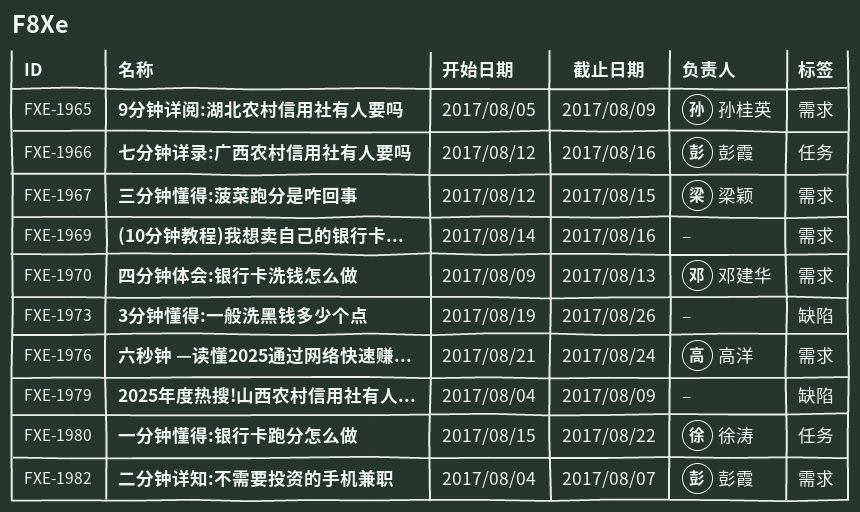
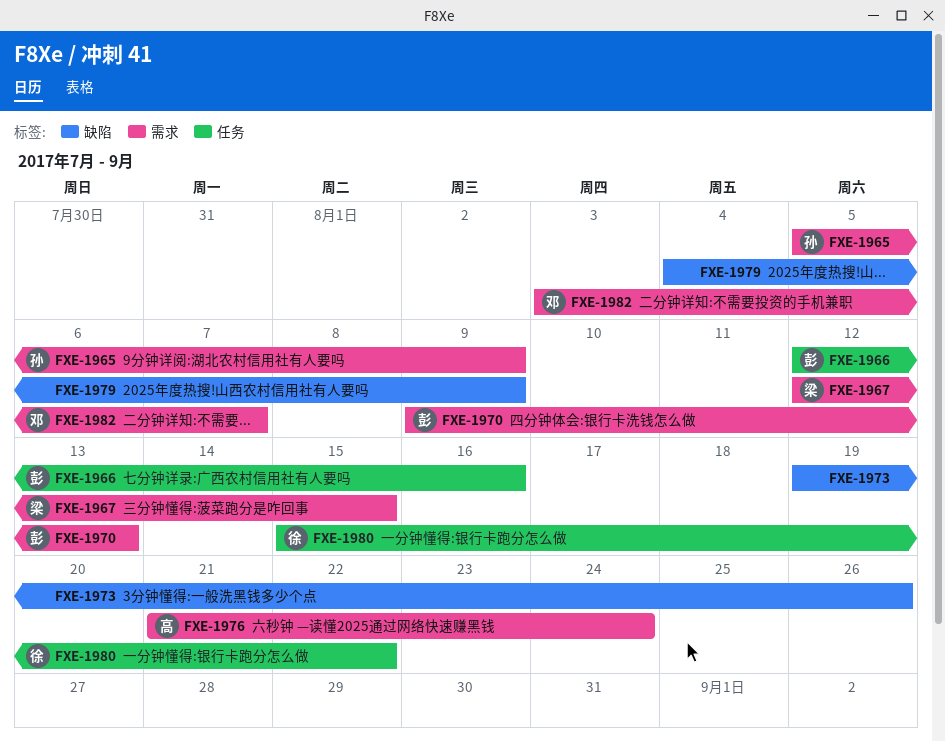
FXE-1969: present -> none
FXE-1970, owner: 邓建华 -> 彭霞
FXE-1982, owner: 彭霞 -> 邓建华
FXE-1982, start: Aug 4 -> Aug 3

